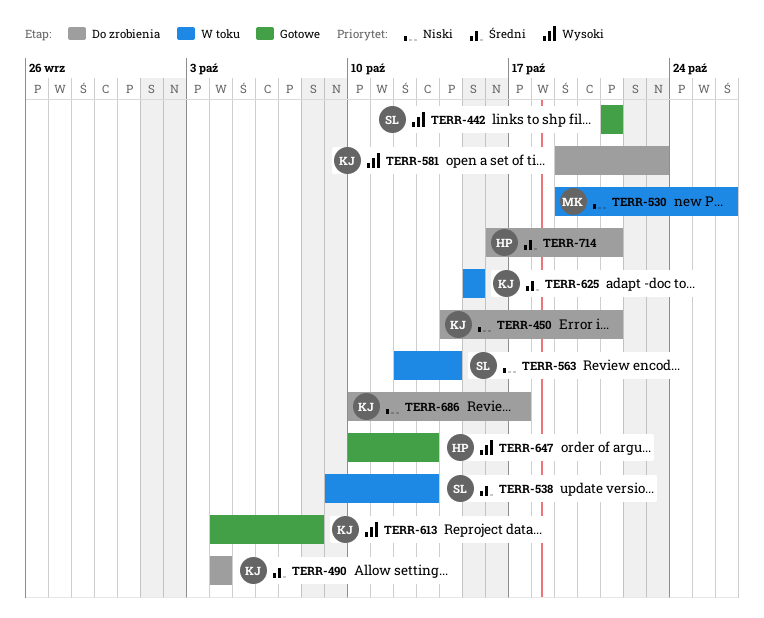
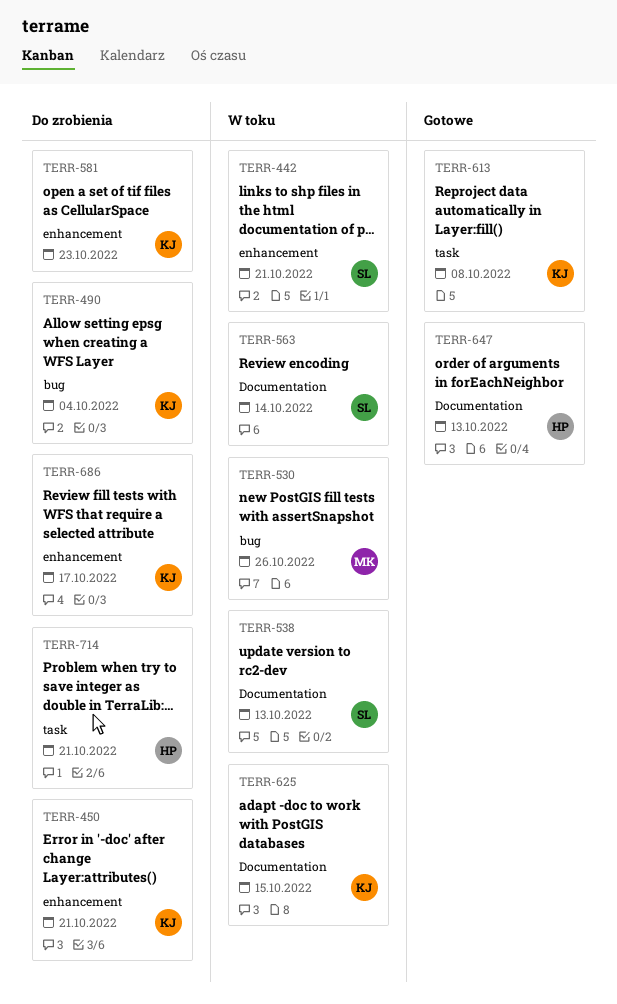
TERR-442, status: Gotowe -> W toku

